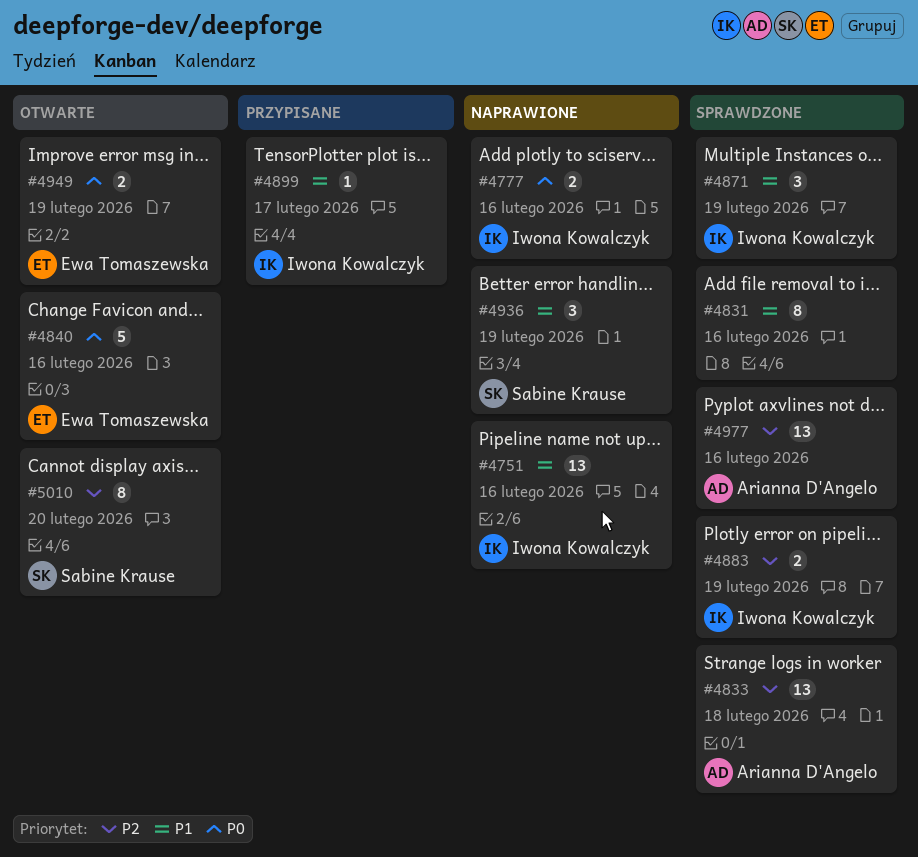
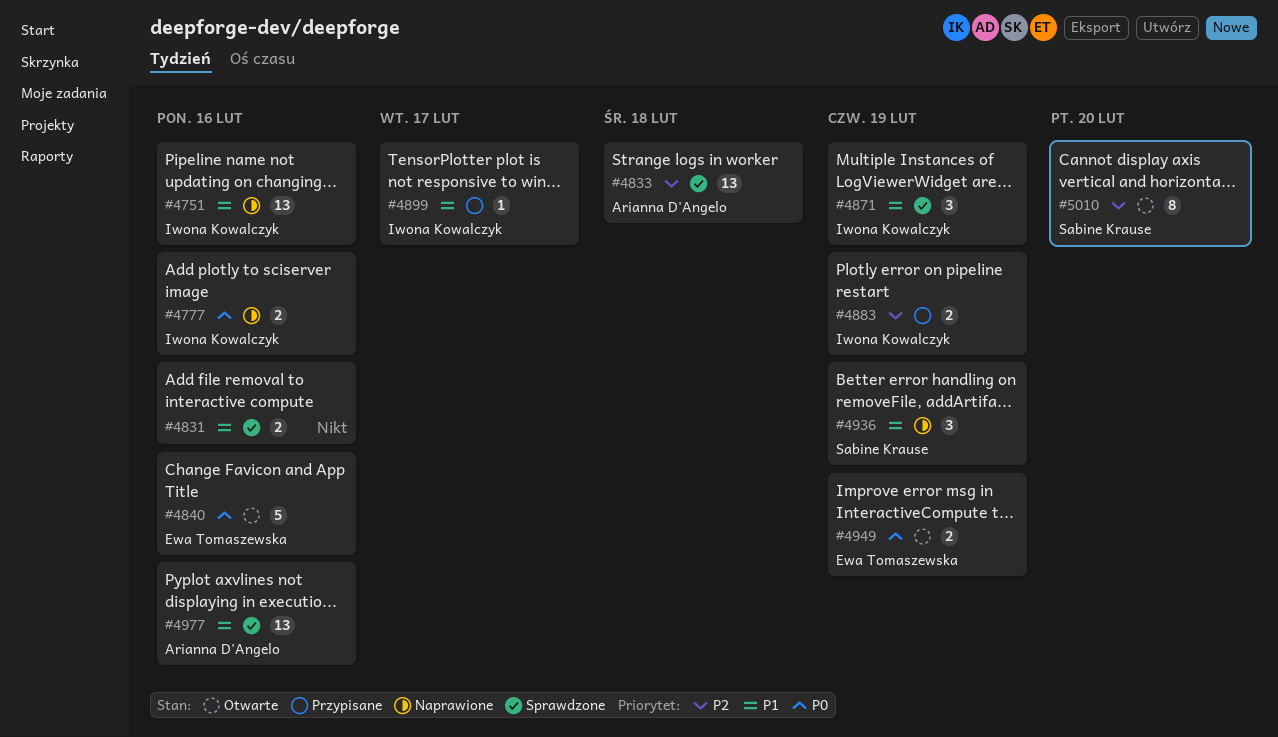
#4831, estimate: 8 -> 2
#4883, status: Sprawdzone -> Przypisane
#4977, priority: P2 -> P1

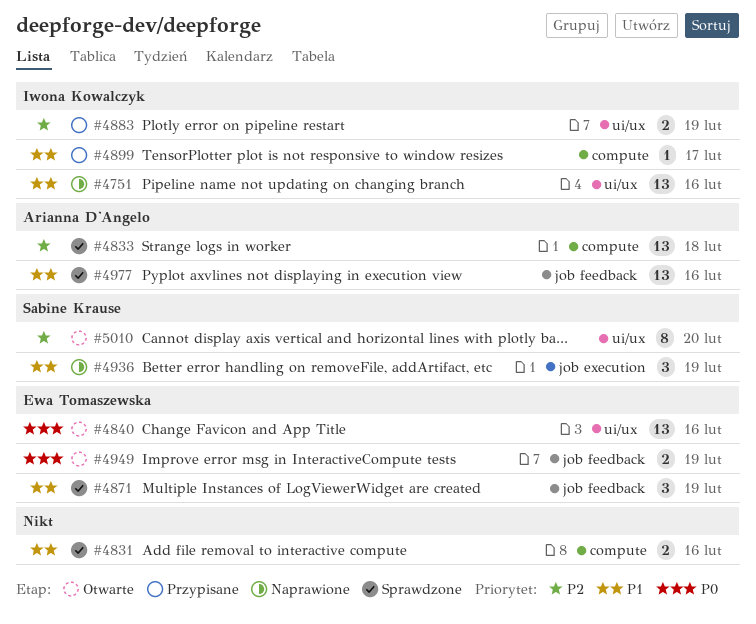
#4777: present -> none
#4840, estimate: 5 -> 13
#4871, owner: Iwona Kowalczyk -> Ewa Tomaszewska

